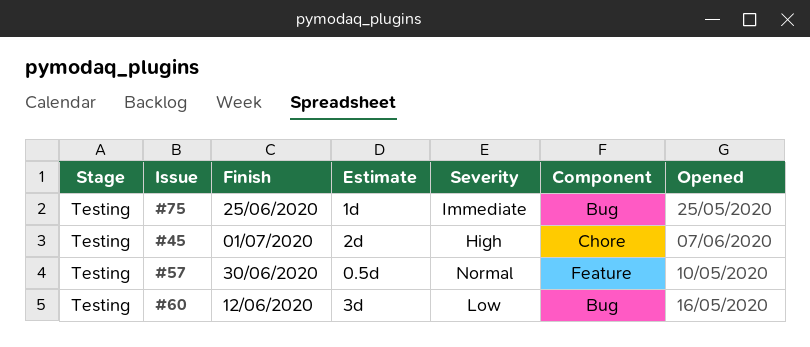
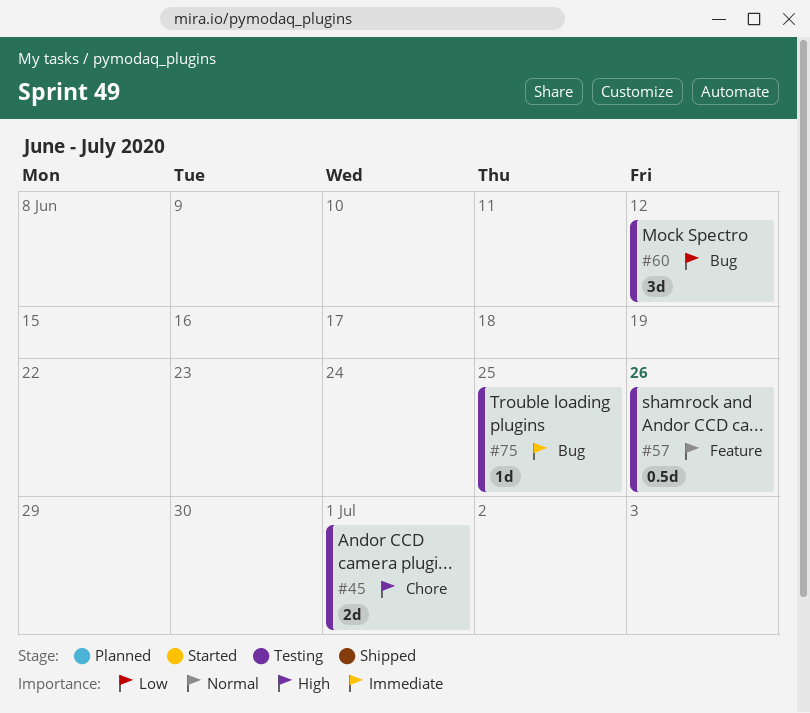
#57, due: Jun 30 -> Jun 26

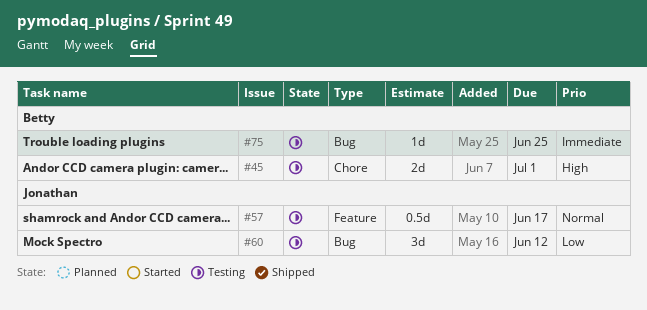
#57, due: Jun 26 -> Jun 17

